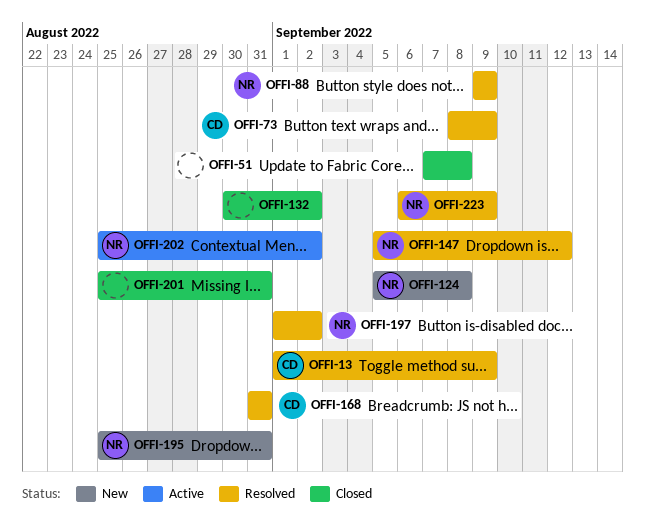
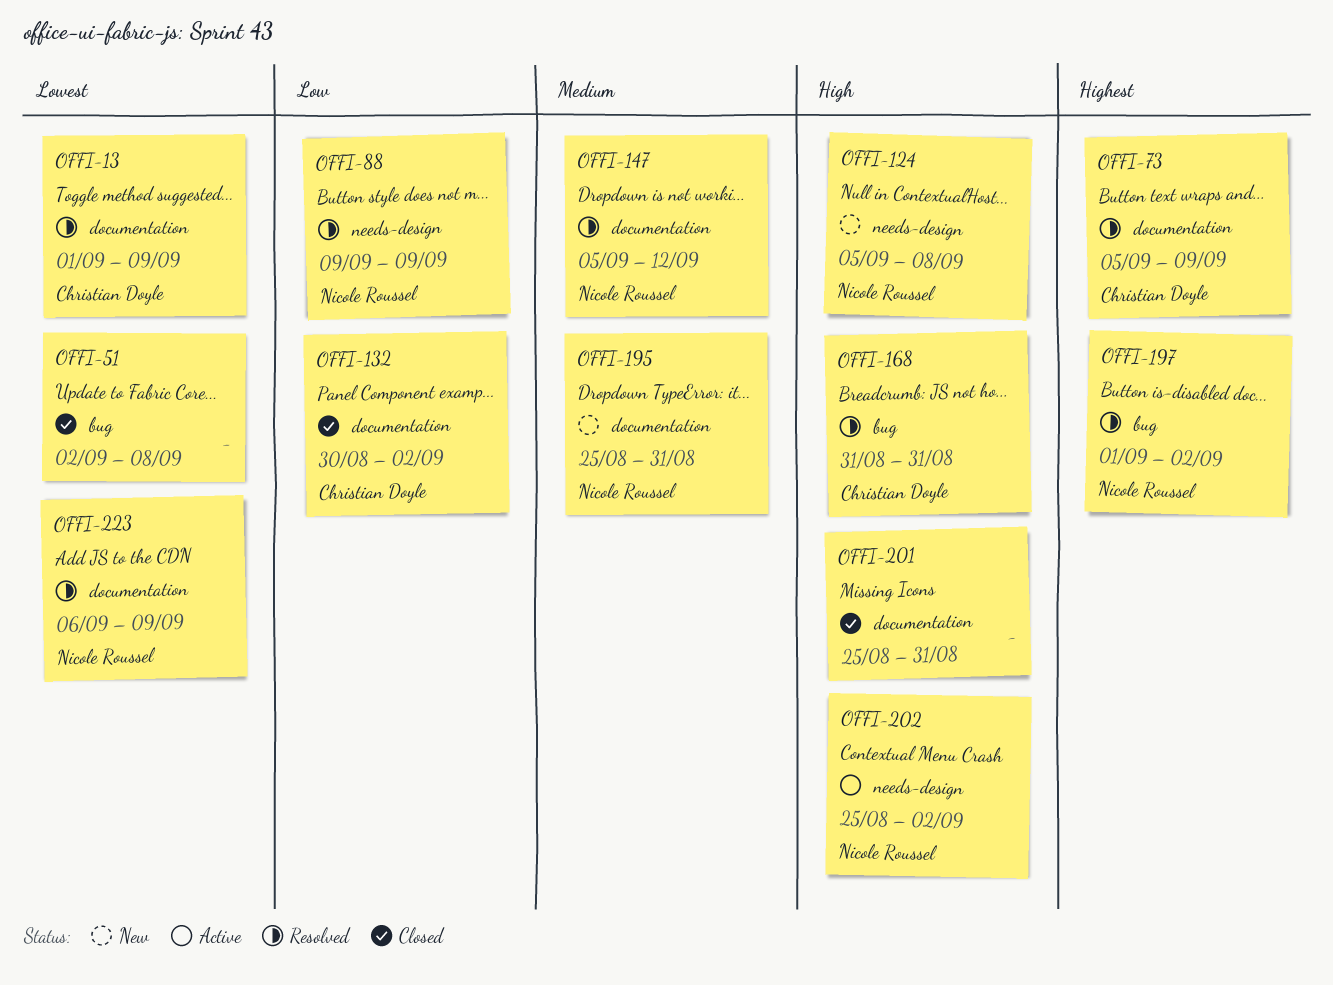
OFFI-51, start: Sep 7 -> Sep 2
OFFI-73, start: Sep 8 -> Sep 5
OFFI-132, owner: none -> Christian Doyle

